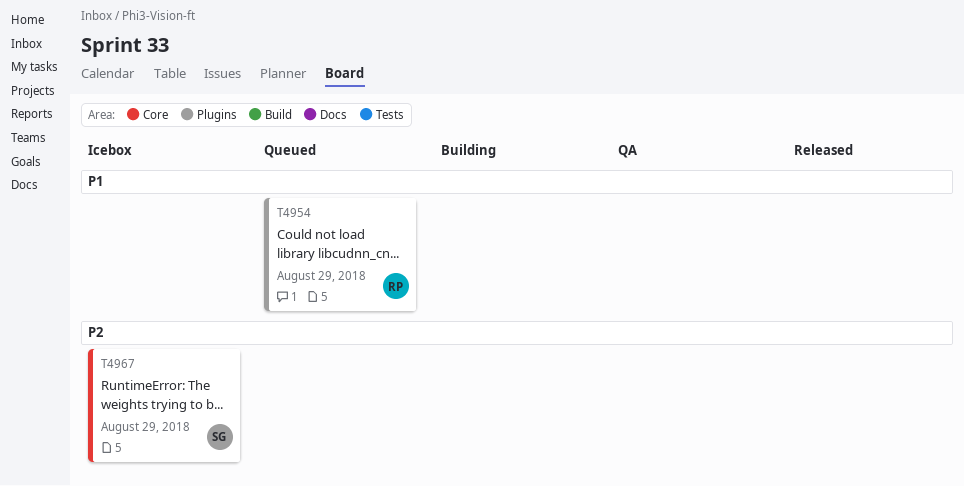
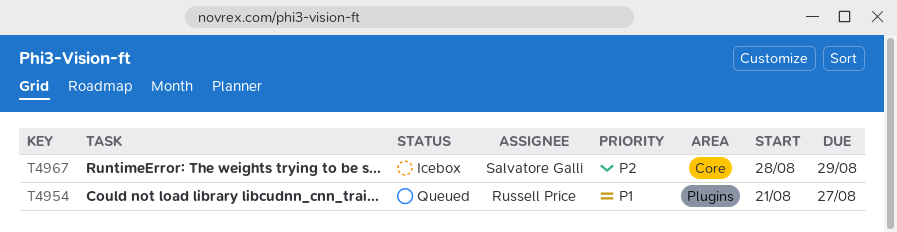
T4954, due: Aug 29 -> Aug 27

